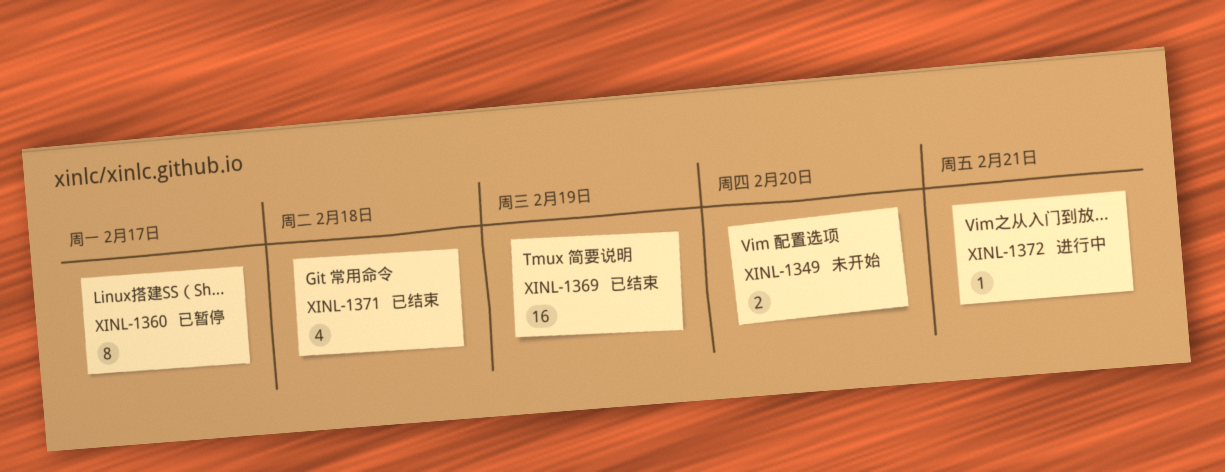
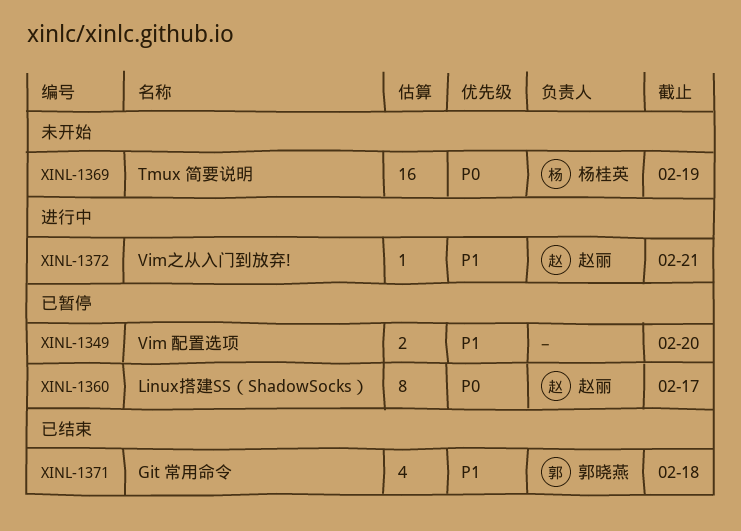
XINL-1349, status: 未开始 -> 已暂停
XINL-1369, status: 已结束 -> 未开始

